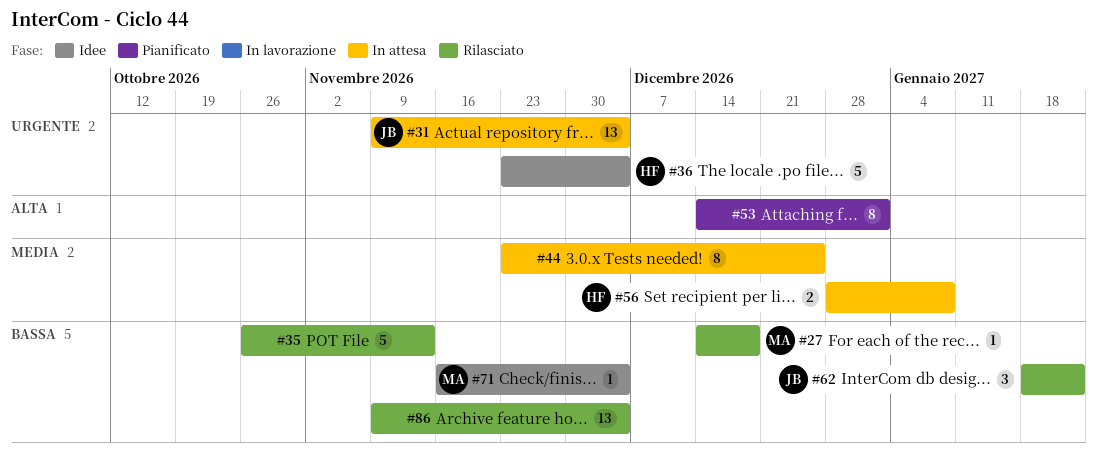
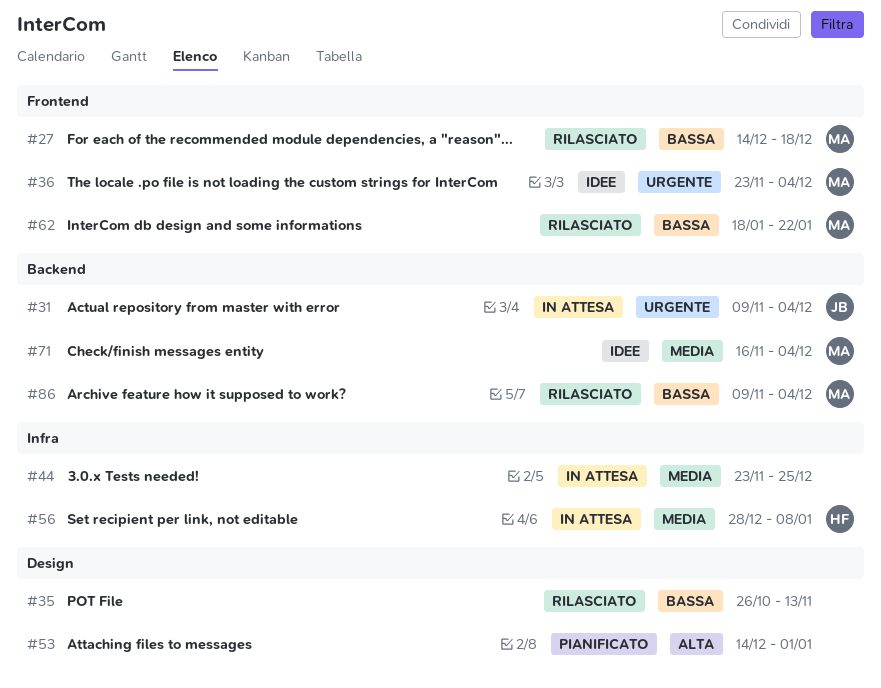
#36, owner: HF -> MA
#62, owner: JB -> MA
#71, priority: Bassa -> Media
#86, owner: none -> MA

